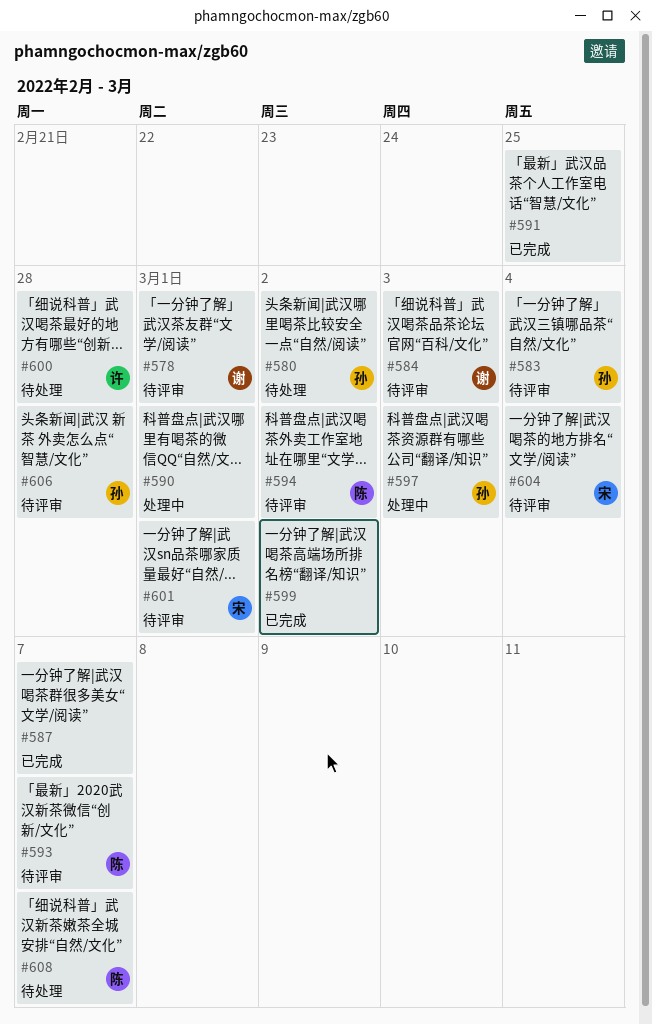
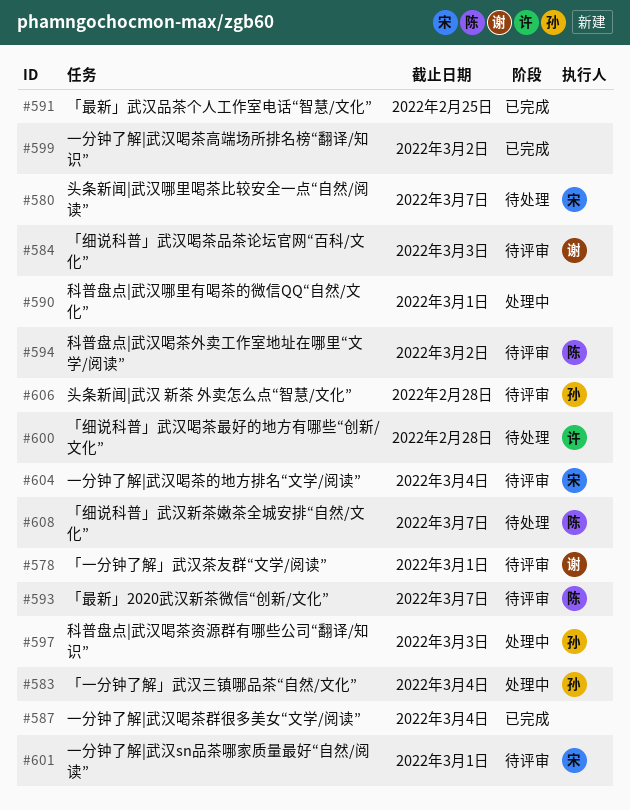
#580, owner: 孙 -> 宋
#580, due: Mar 2 -> Mar 7
#583, status: 待评审 -> 处理中
#587, due: Mar 7 -> Mar 4

